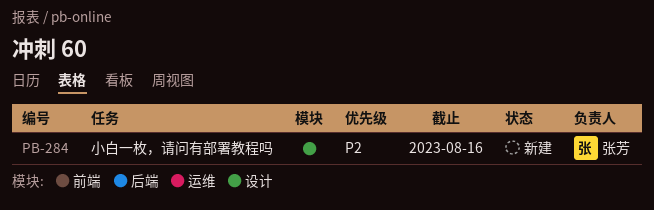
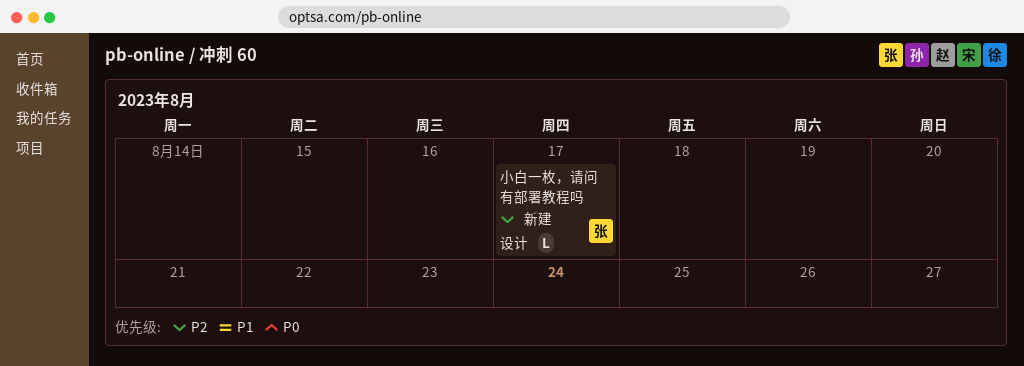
小白一枚，请问有部署教程吗, due: Aug 16 -> Aug 17

